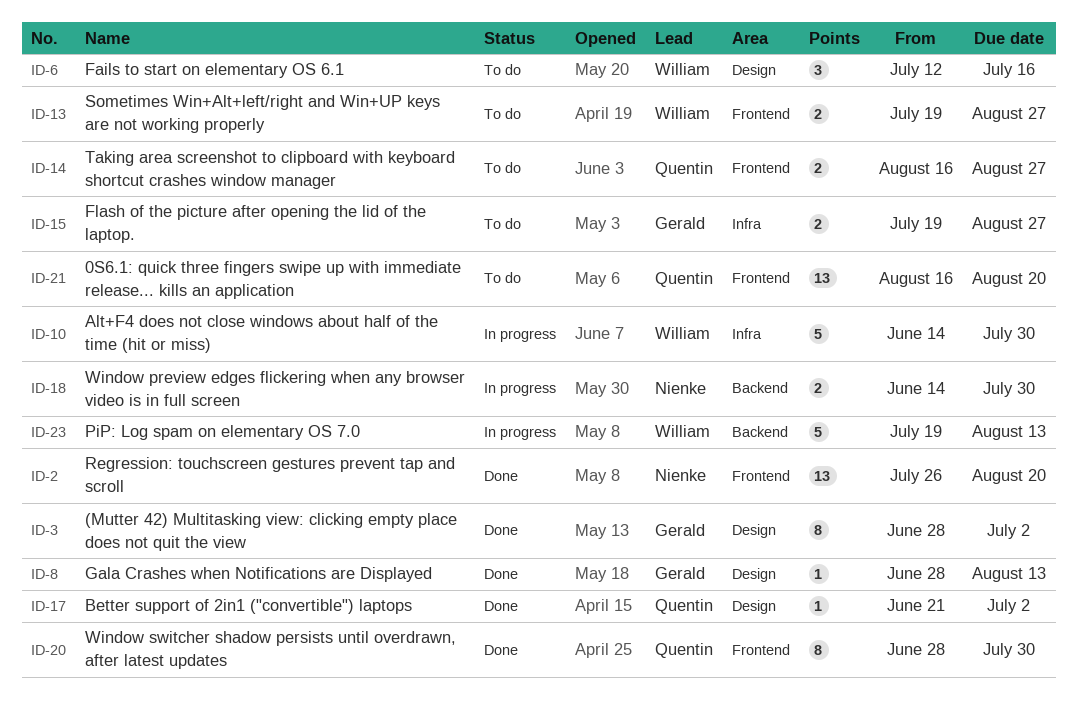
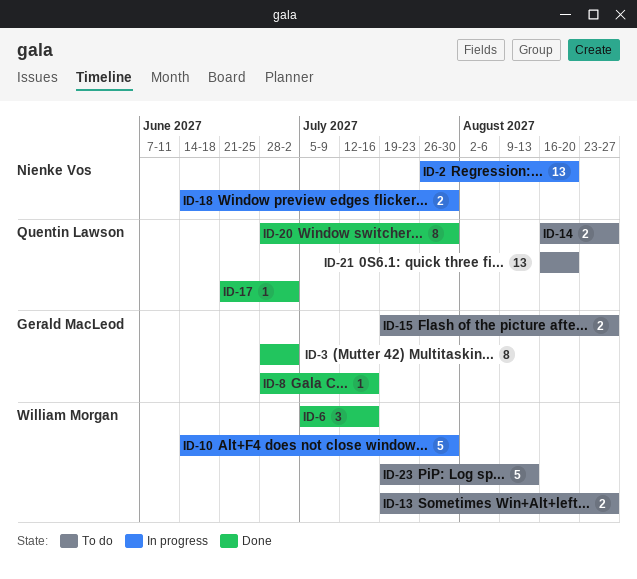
ID-2, status: Done -> In progress
ID-6, status: To do -> Done
ID-6, start: Jul 12 -> Jul 5
ID-8, due: Aug 13 -> Jul 16
ID-23, status: In progress -> To do

